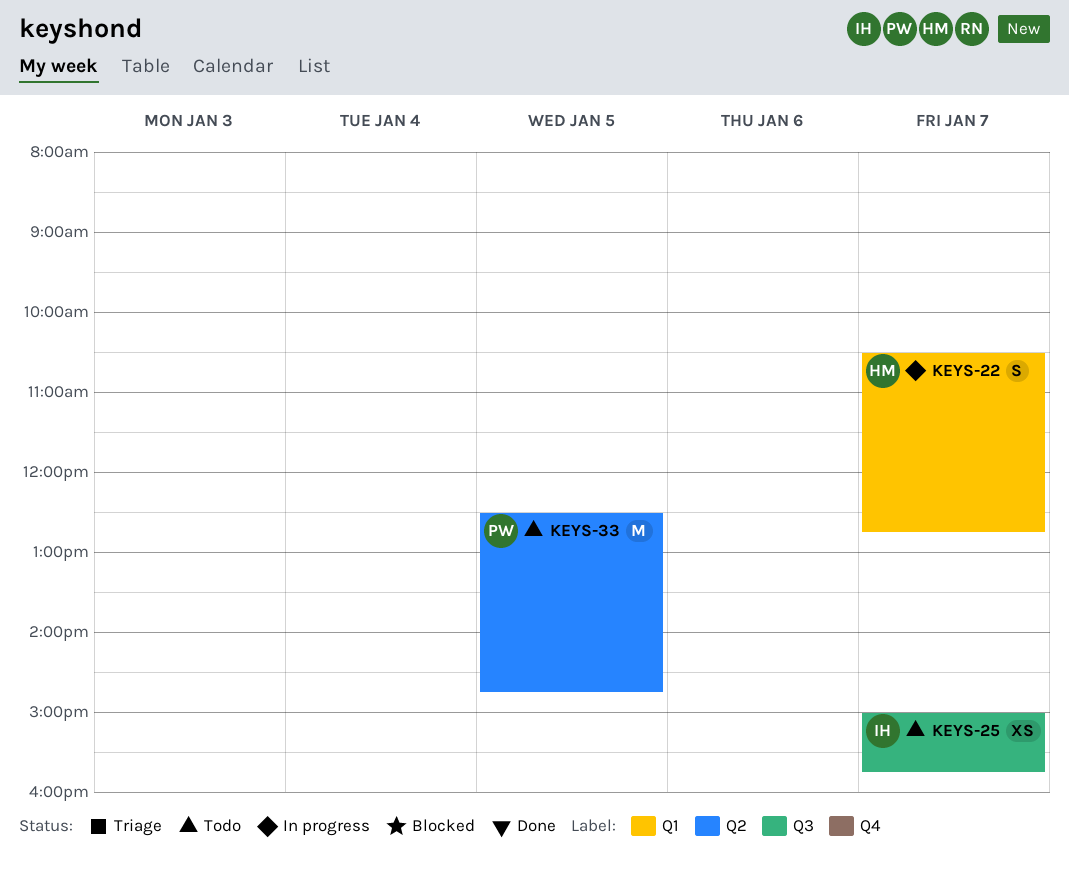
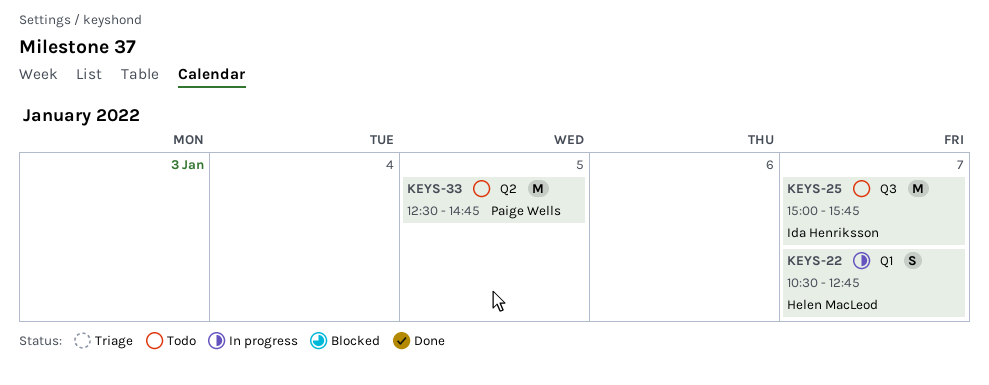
KEYS-25, estimate: XS -> M

